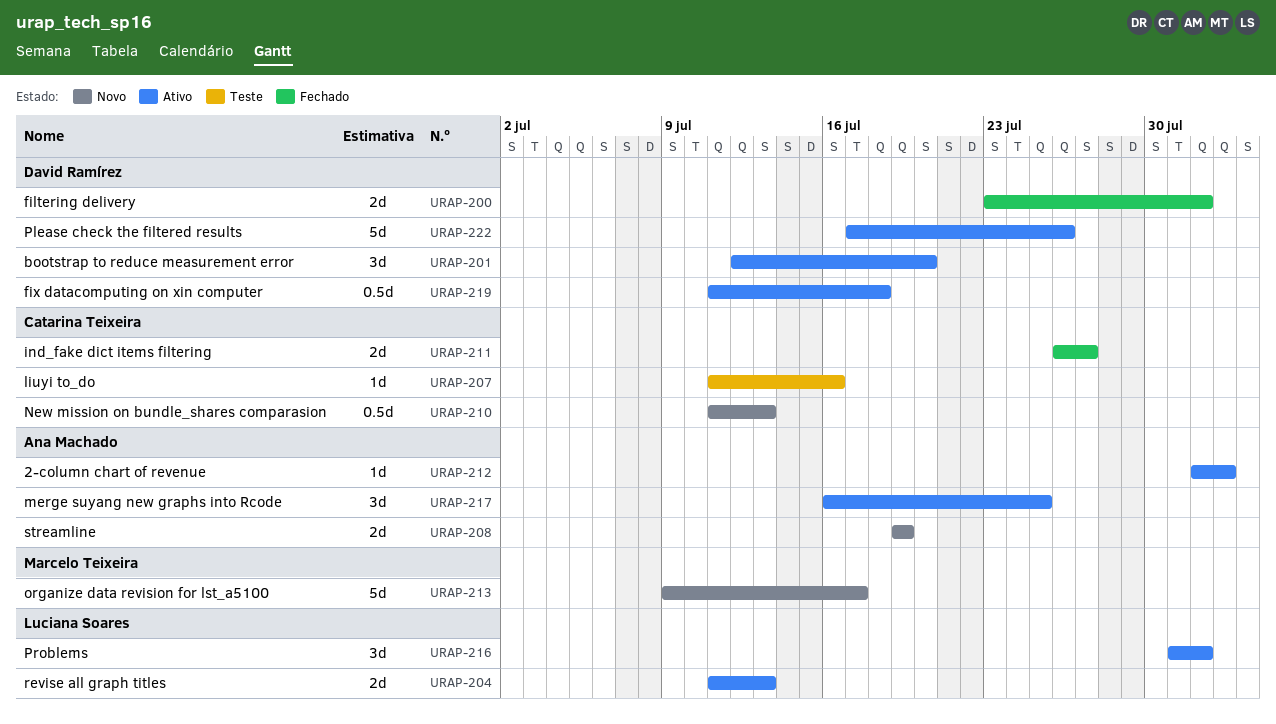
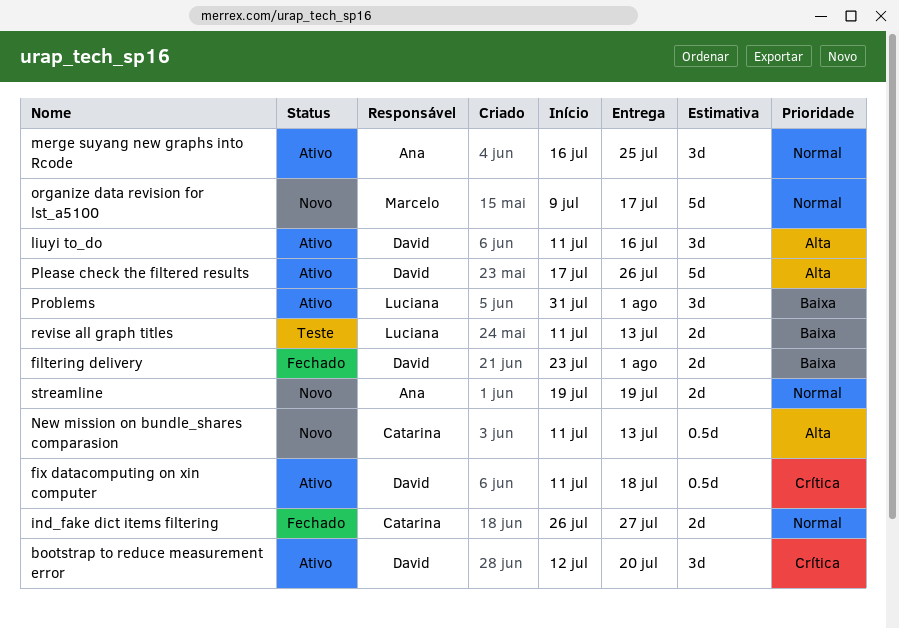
2-column chart of revenue: present -> none
liuyi to_do, status: Teste -> Ativo
liuyi to_do, owner: Catarina Teixeira -> David Ramírez
liuyi to_do, estimate: 1d -> 3d
revise all graph titles, status: Ativo -> Teste

